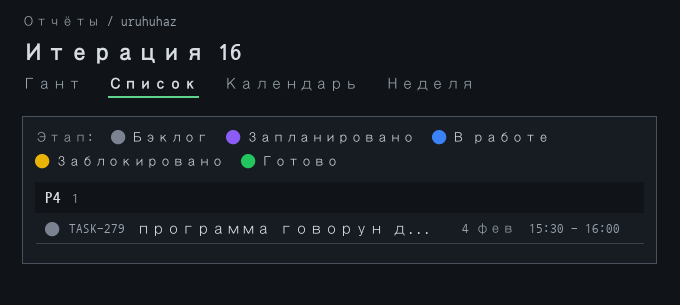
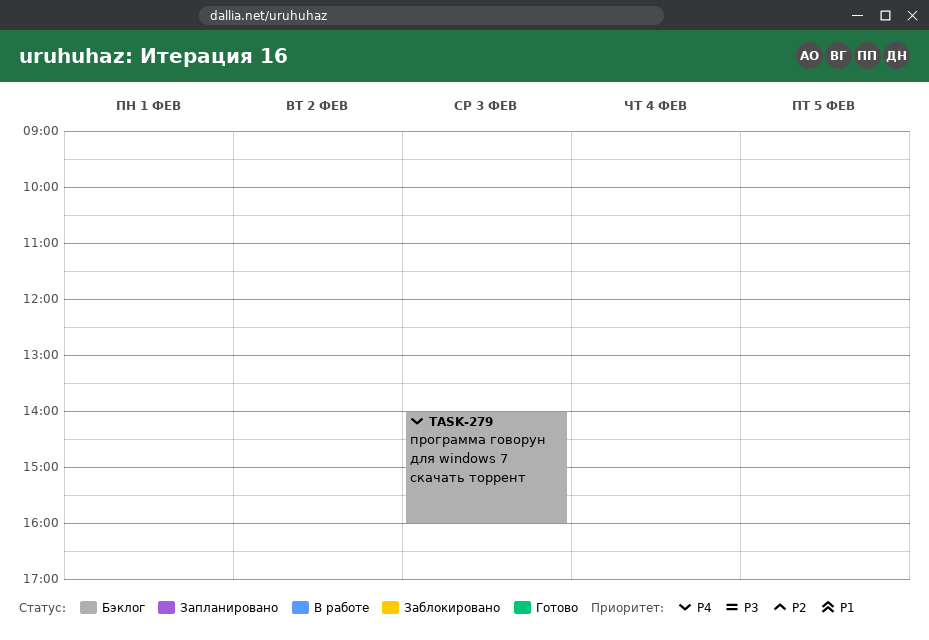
TASK-279, day: Feb 4 -> Feb 3
TASK-279, begins: 15:30 -> 14:00

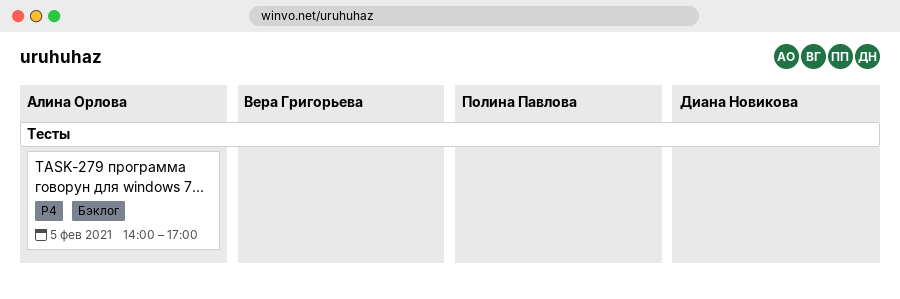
TASK-279, day: Feb 3 -> Feb 5
TASK-279, ends: 16:00 -> 17:00

